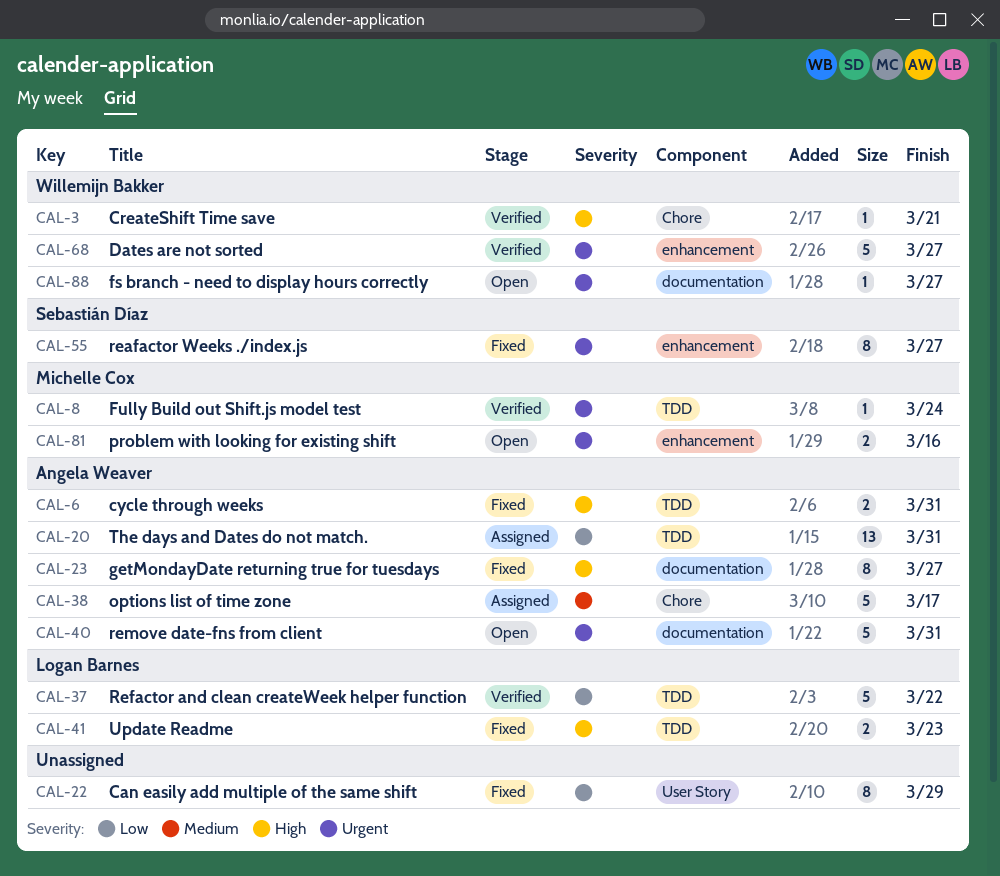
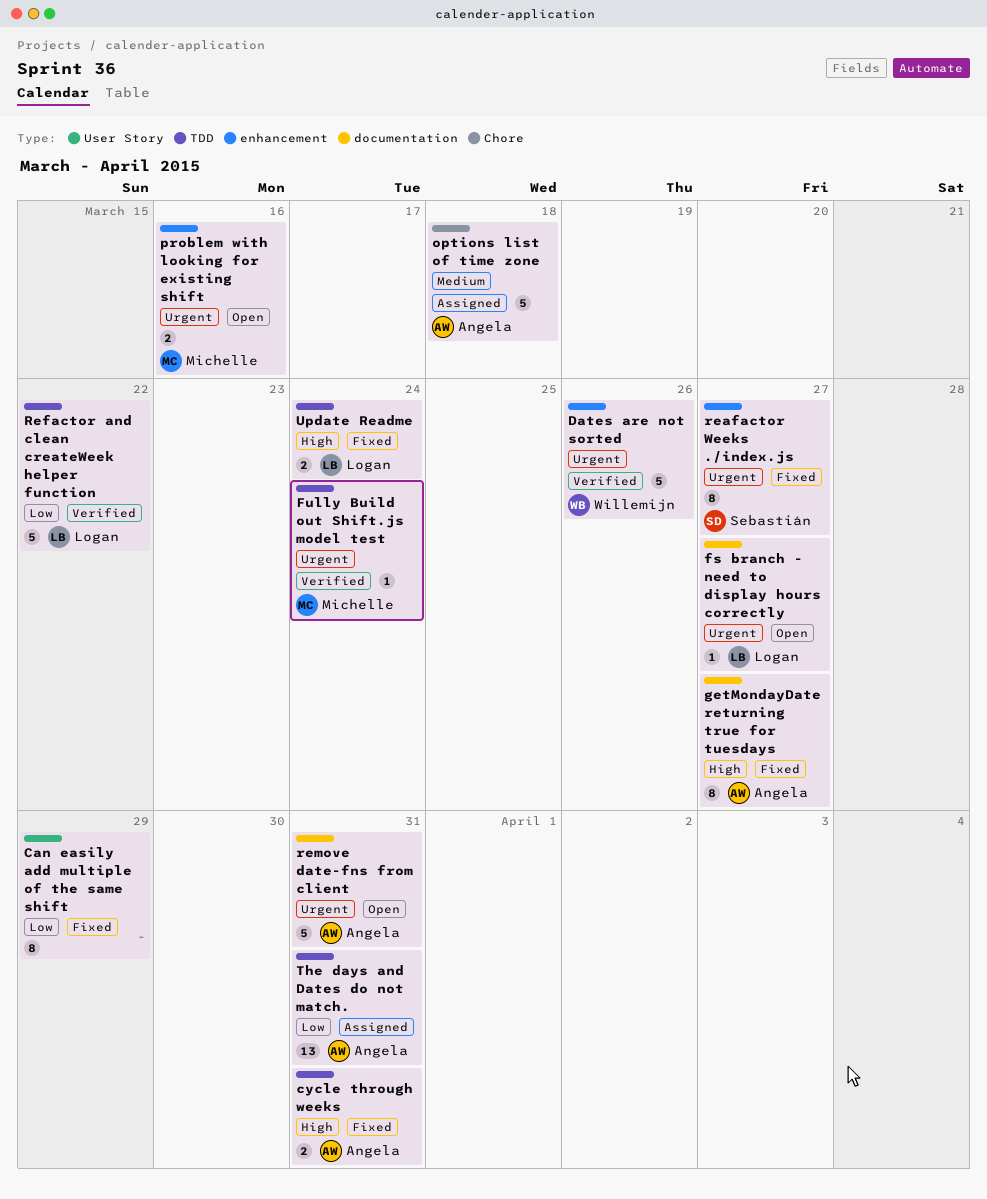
CreateShift Time save: present -> none
Dates are not sorted, due: Mar 27 -> Mar 26
fs branch - need to display hours correctly, owner: Willemijn Bakker -> Logan Barnes
options list of time zone, due: Mar 17 -> Mar 18
Update Readme, due: Mar 23 -> Mar 24

